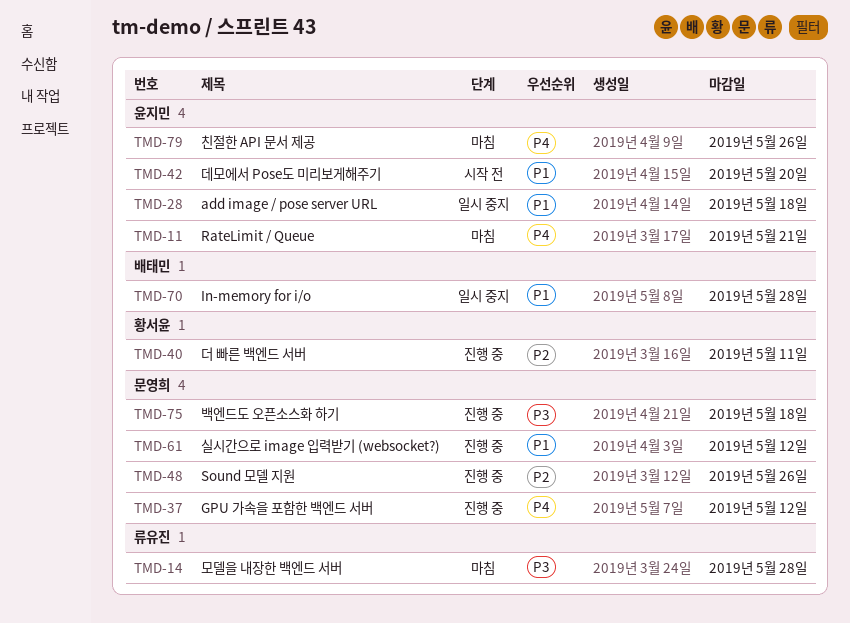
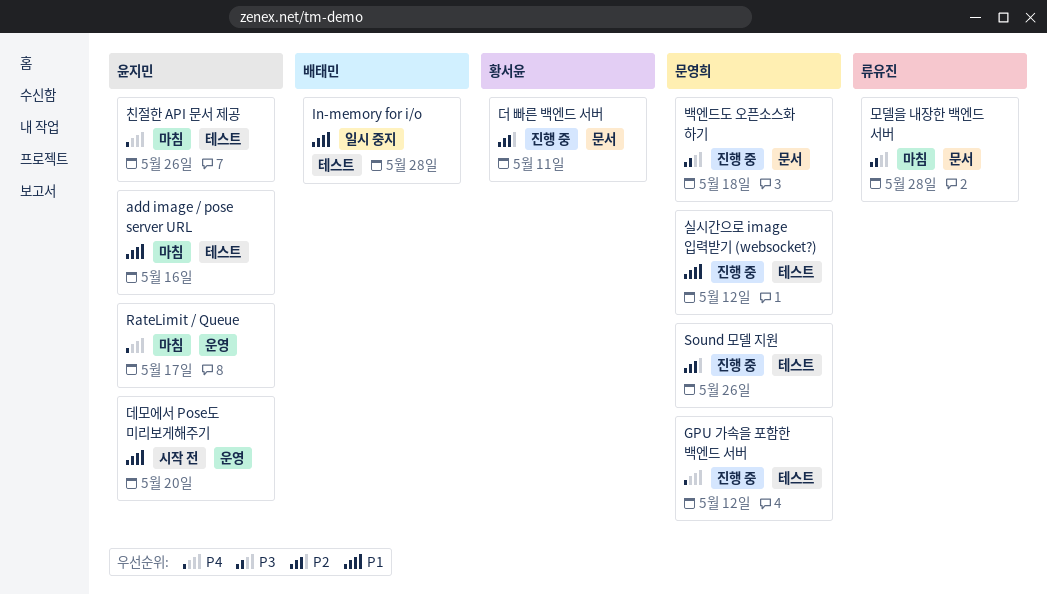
add image / pose server URL, status: 일시 중지 -> 마침
add image / pose server URL, due: May 18 -> May 16
RateLimit / Queue, due: May 21 -> May 17

